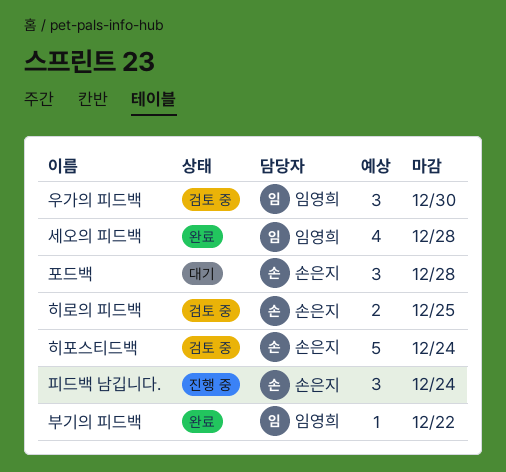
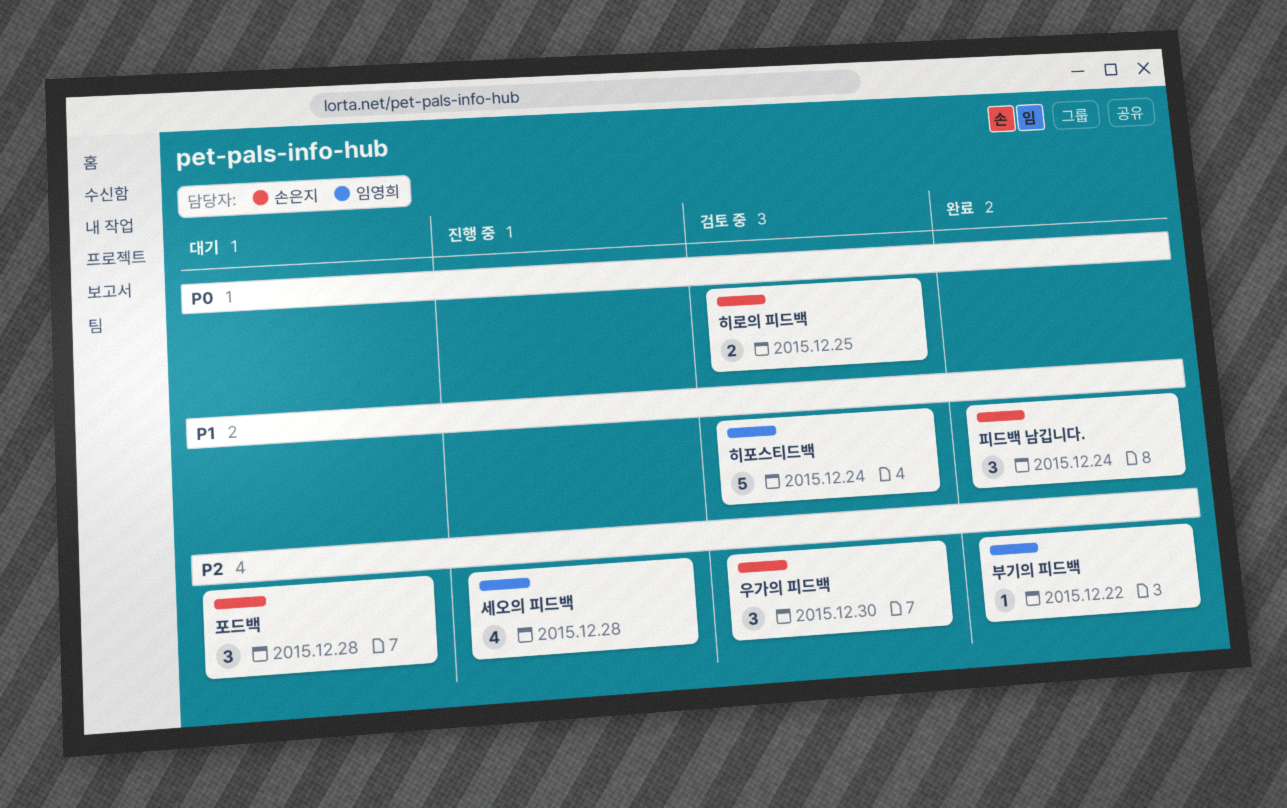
세오의 피드백, status: 완료 -> 진행 중
우가의 피드백, owner: 임영희 -> 손은지
피드백 남깁니다., status: 진행 중 -> 완료
히포스티드백, owner: 손은지 -> 임영희

